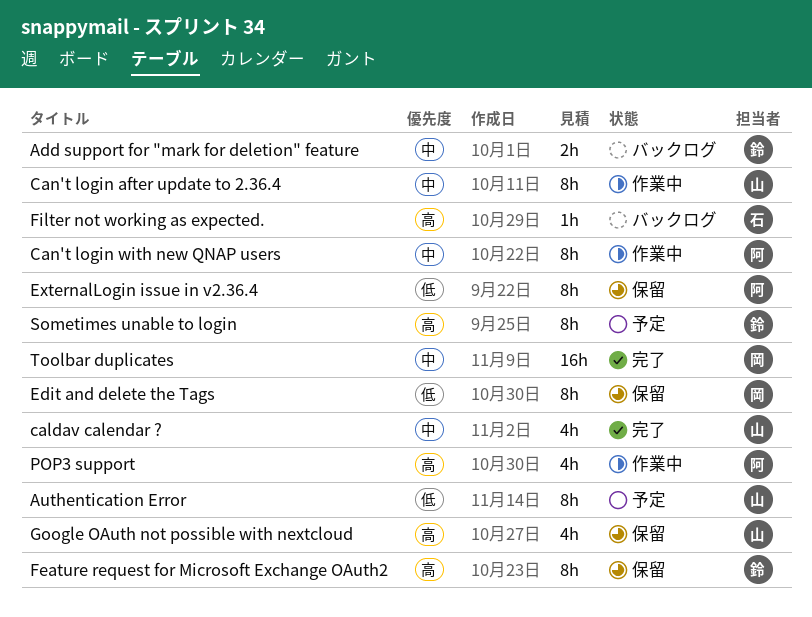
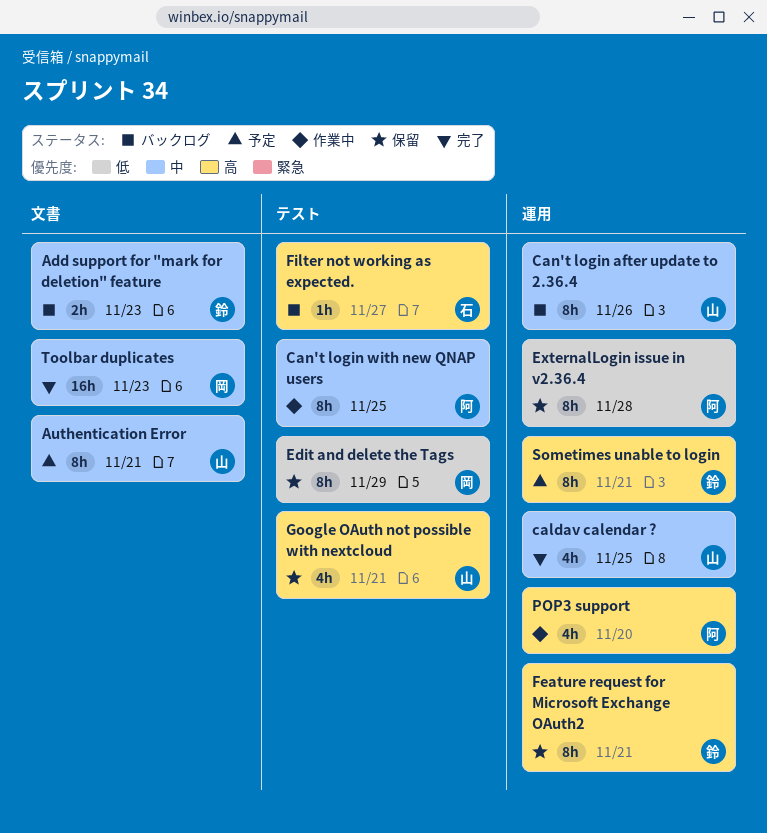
Authentication Error, priority: 低 -> 中
Can't login after update to 2.36.4, status: 作業中 -> バックログ

